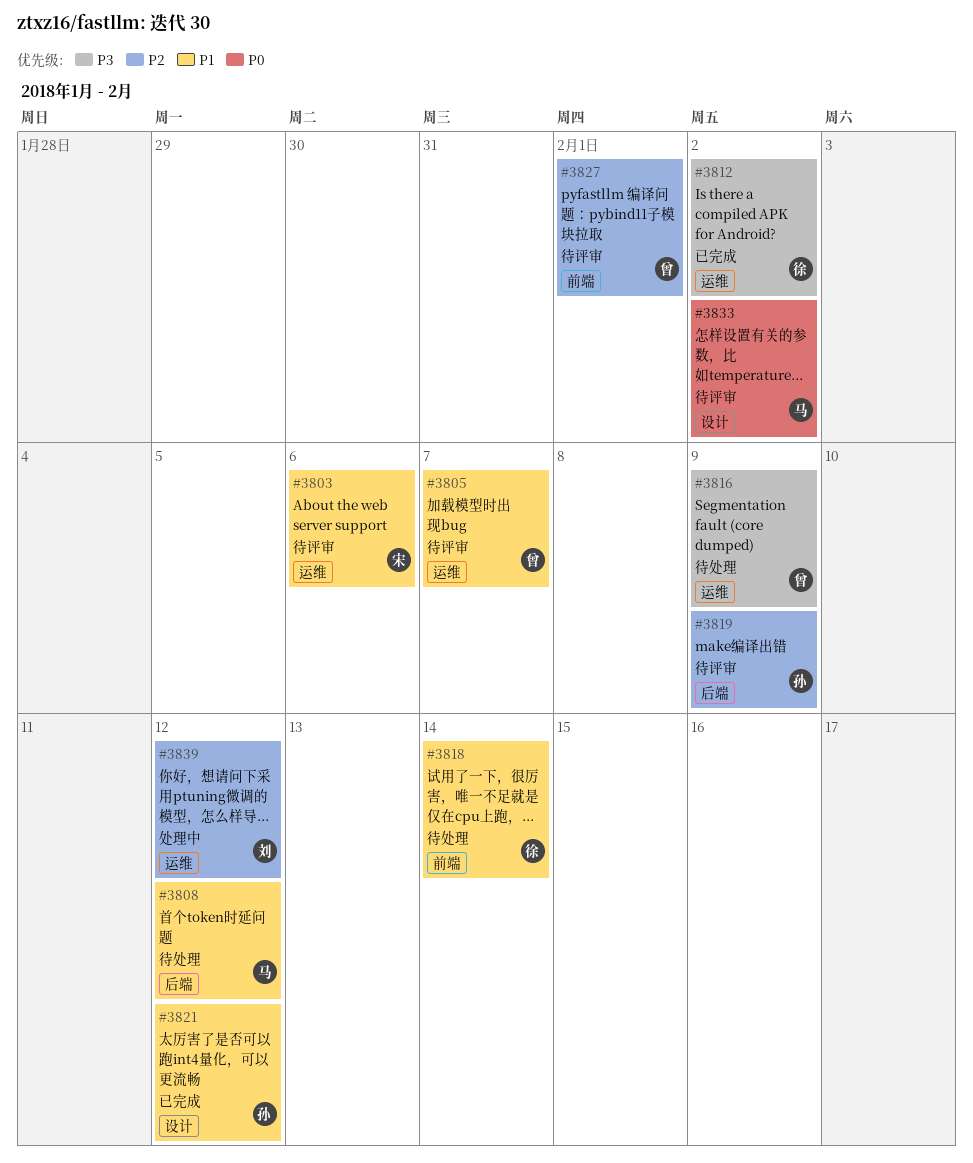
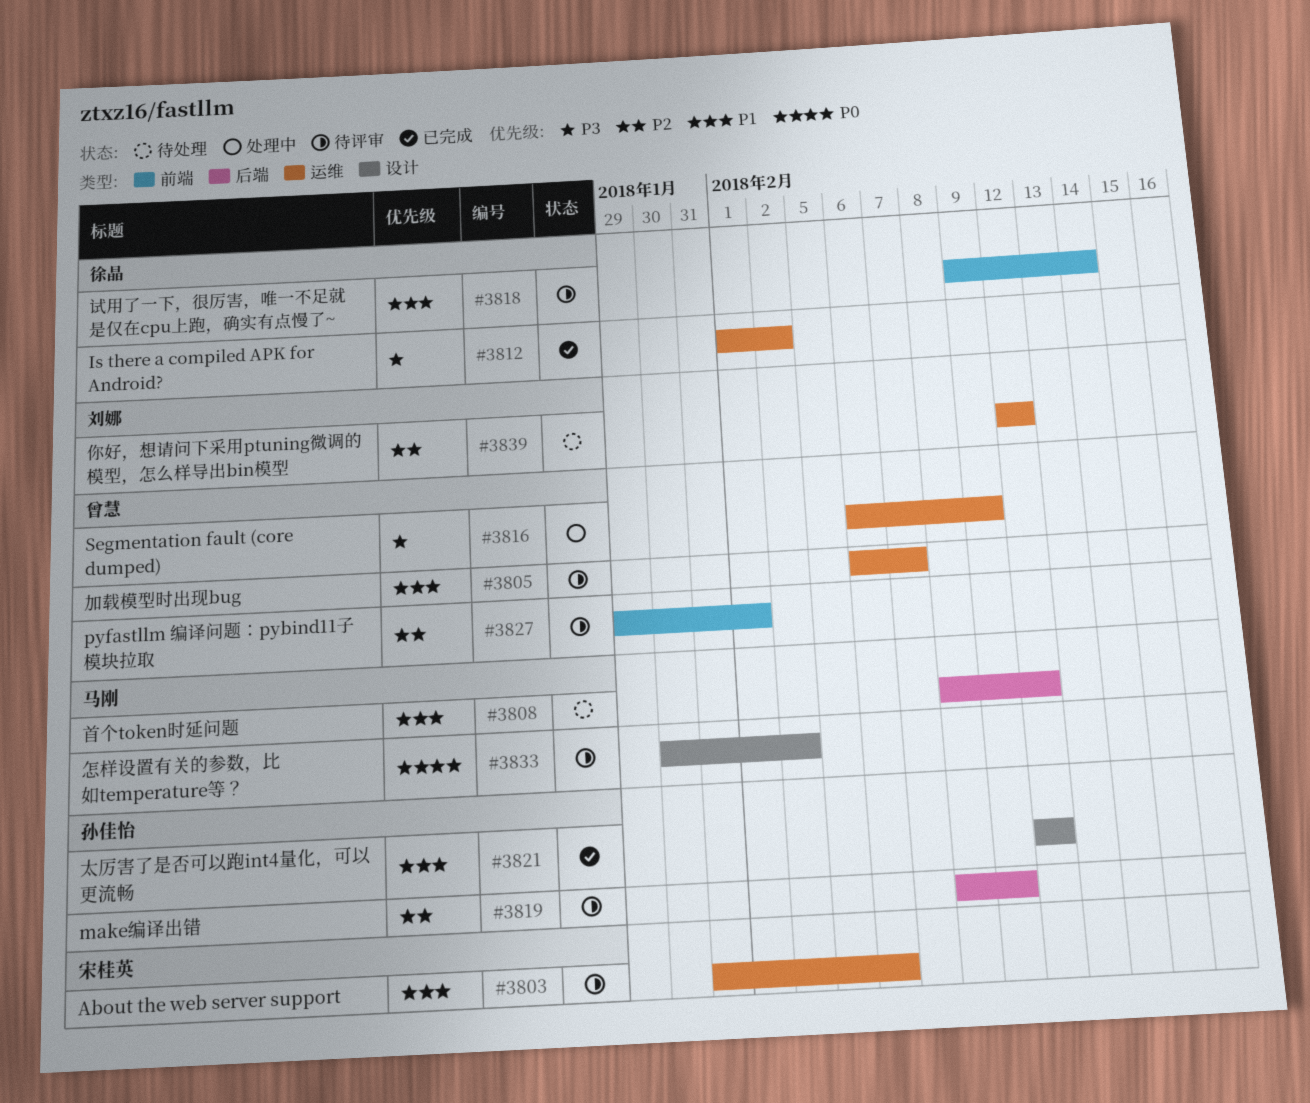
#3816, status: 待处理 -> 处理中
#3818, status: 待处理 -> 待评审
#3839, status: 处理中 -> 待处理

